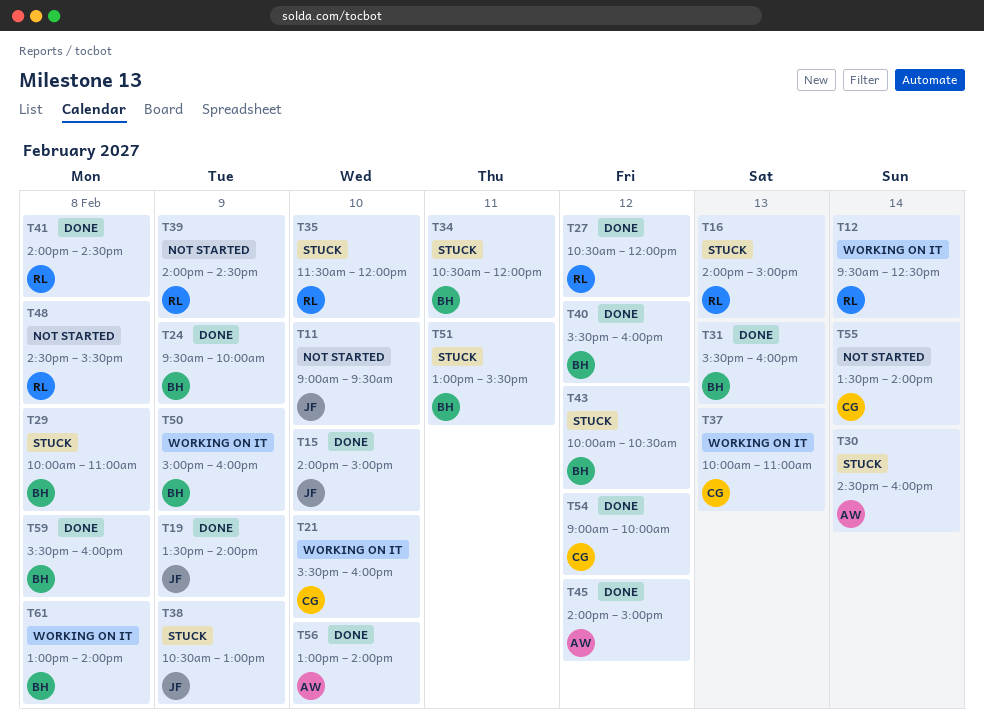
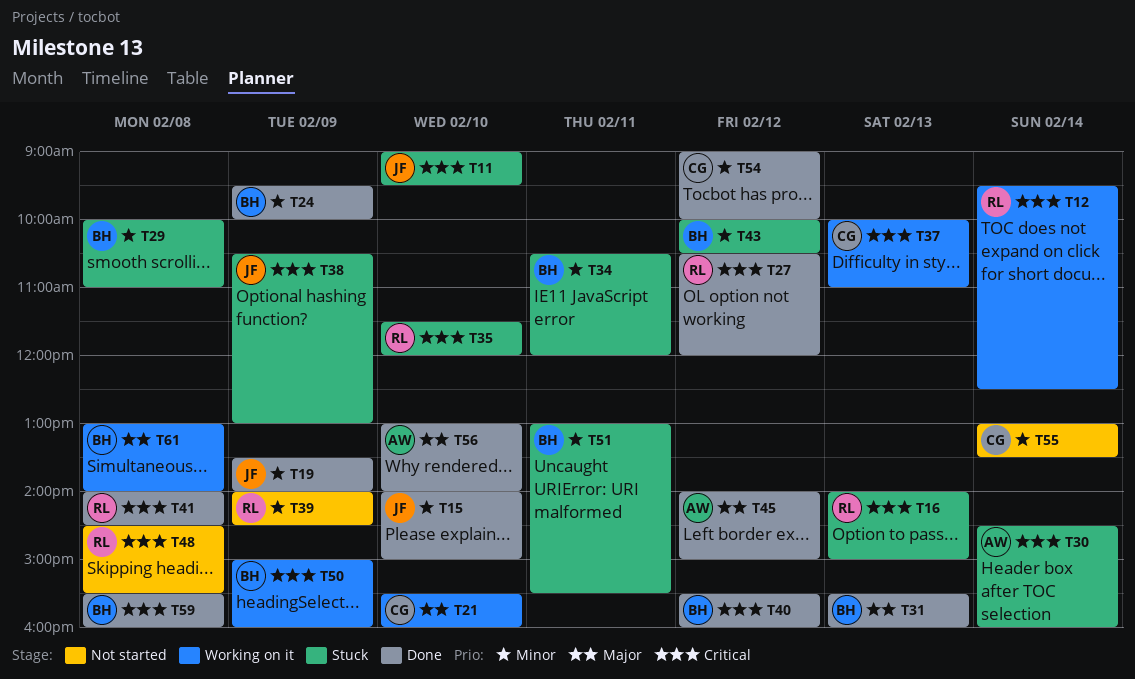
T11, status: Not started -> Stuck
T55, begins: 13:30 -> 13:00
T55, ends: 14:00 -> 13:30

